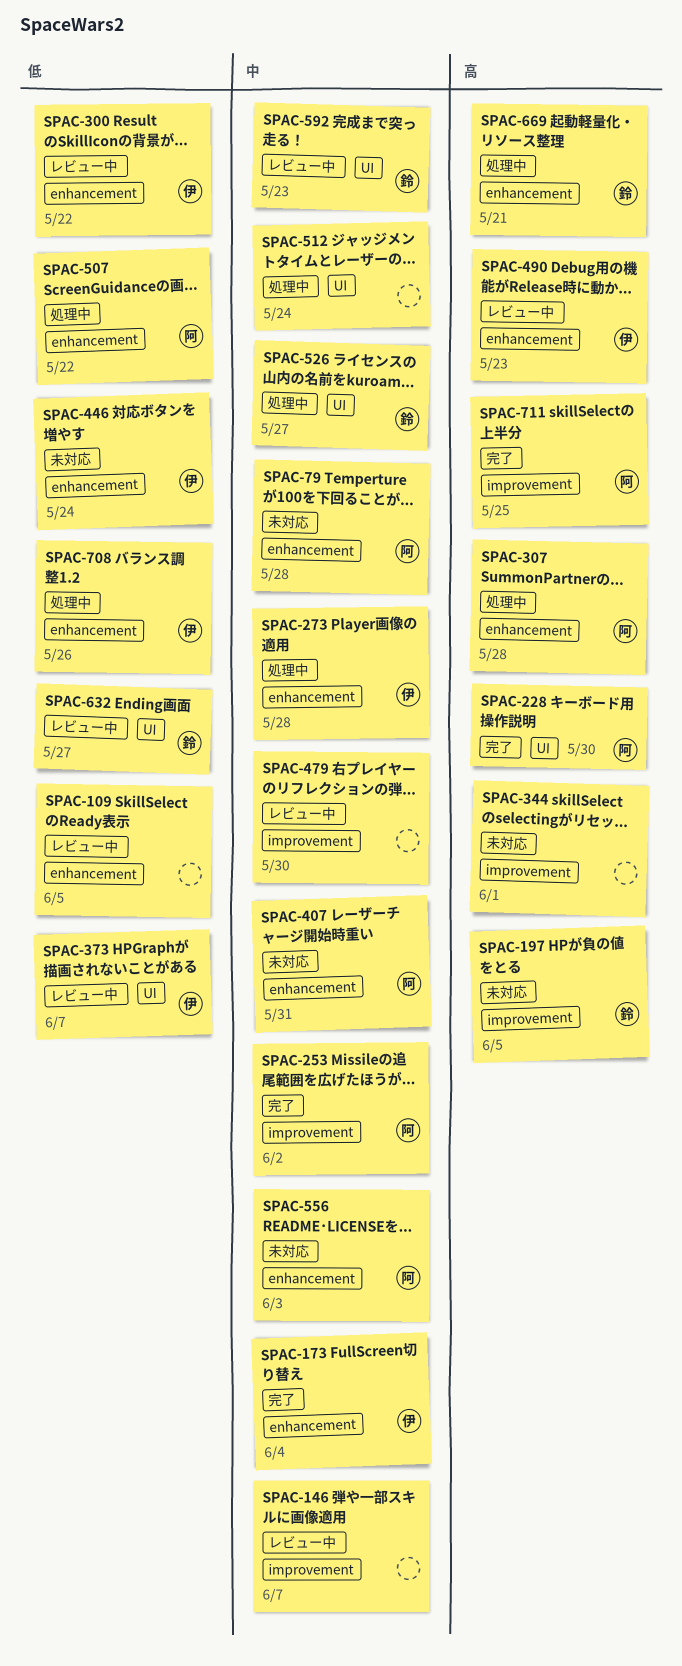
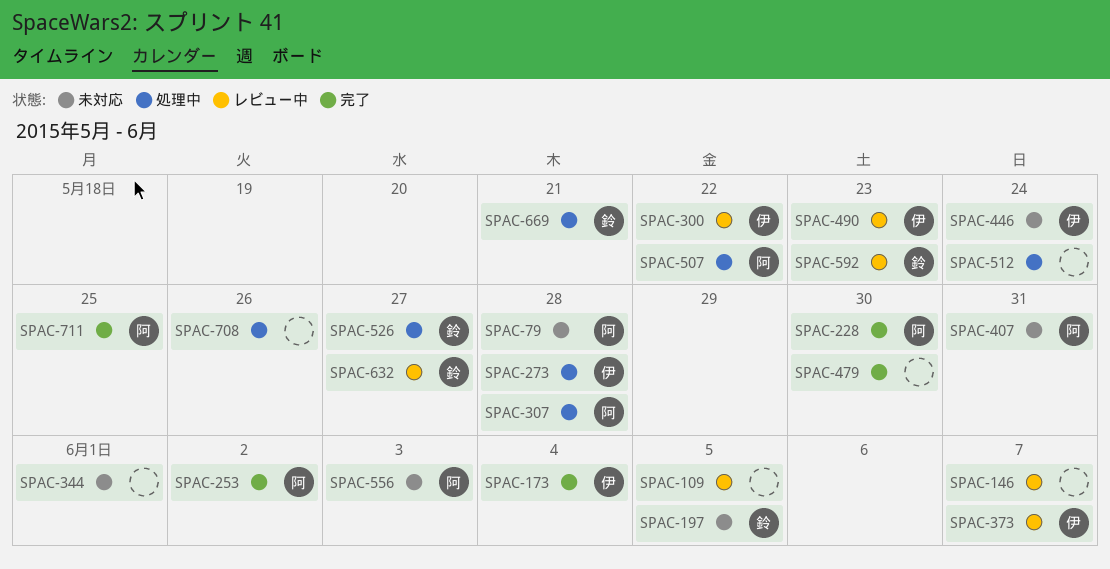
SPAC-479, status: レビュー中 -> 完了
SPAC-708, owner: 伊 -> none

